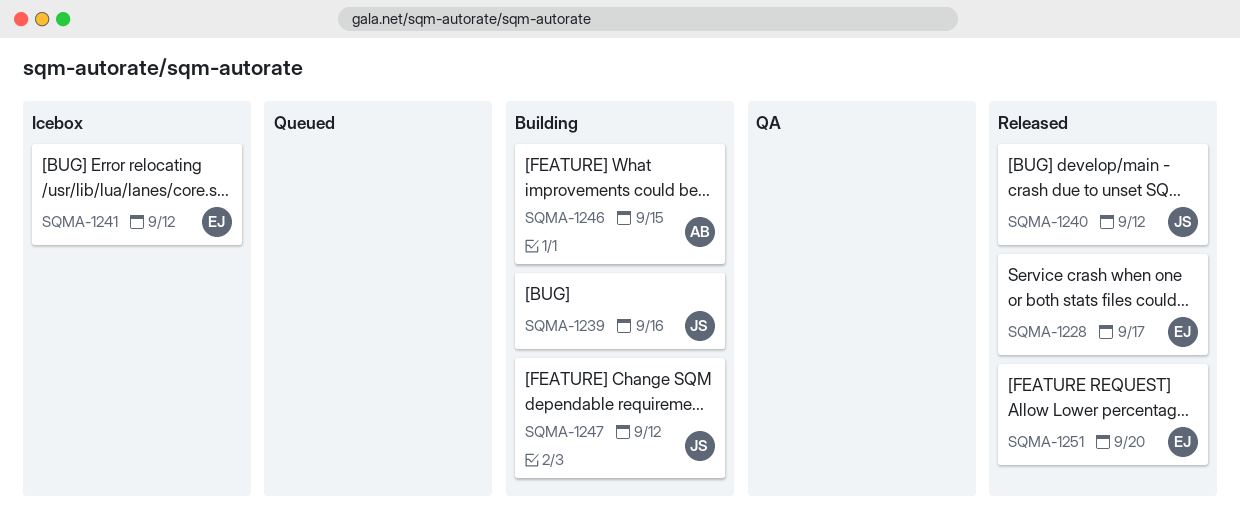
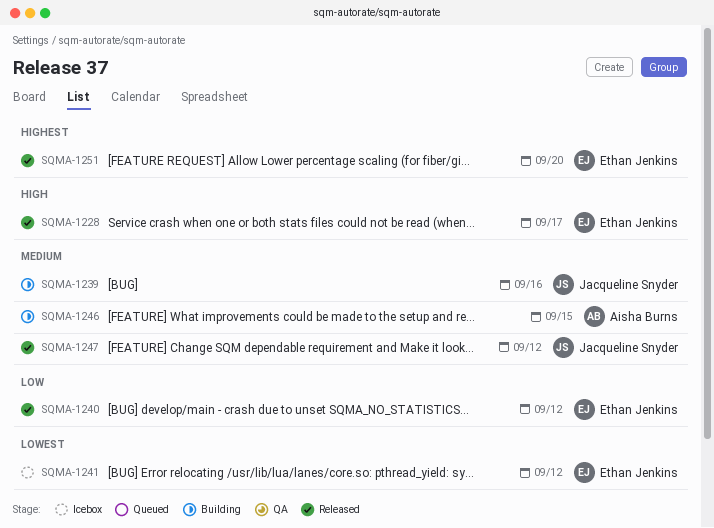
SQMA-1240, owner: Jacqueline Snyder -> Ethan Jenkins
SQMA-1247, status: Building -> Released

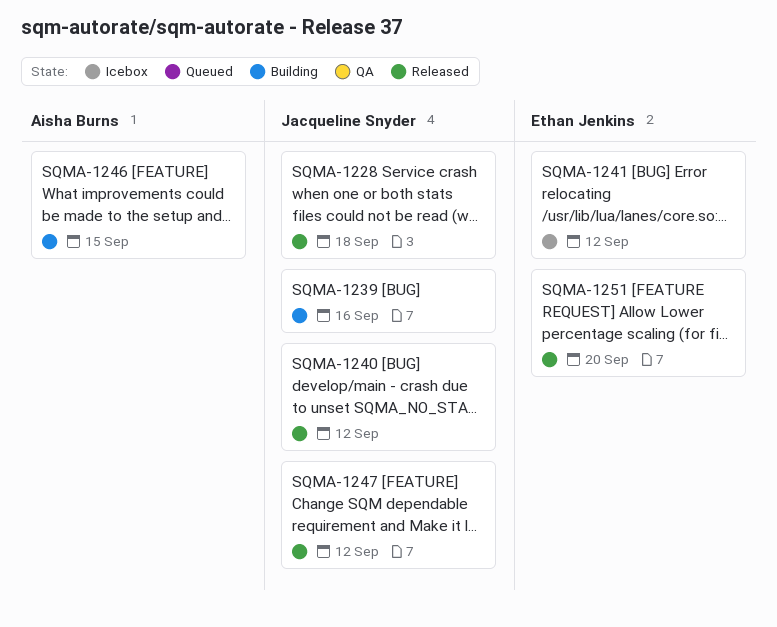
SQMA-1228, owner: Ethan Jenkins -> Jacqueline Snyder
SQMA-1228, due: Sep 17 -> Sep 18
SQMA-1240, owner: Ethan Jenkins -> Jacqueline Snyder

